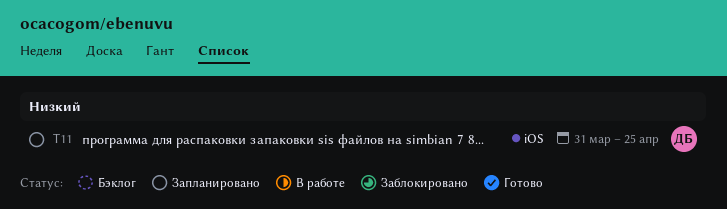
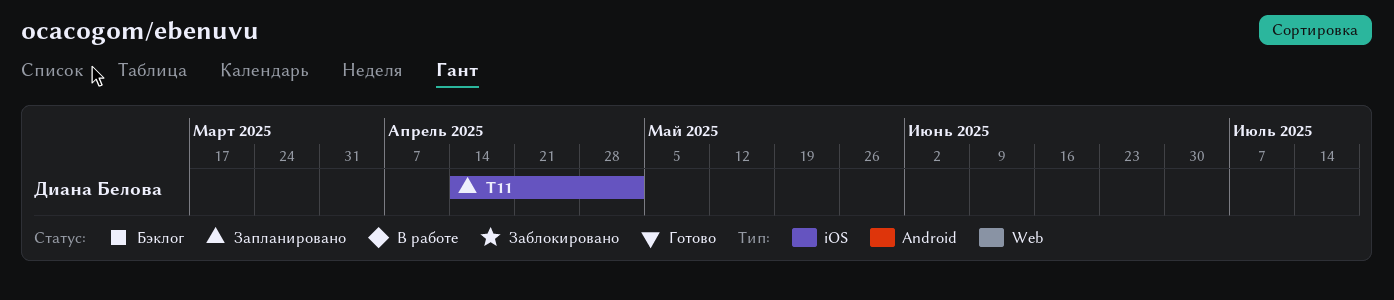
T11, start: Mar 31 -> Apr 14
T11, due: Apr 25 -> May 2

